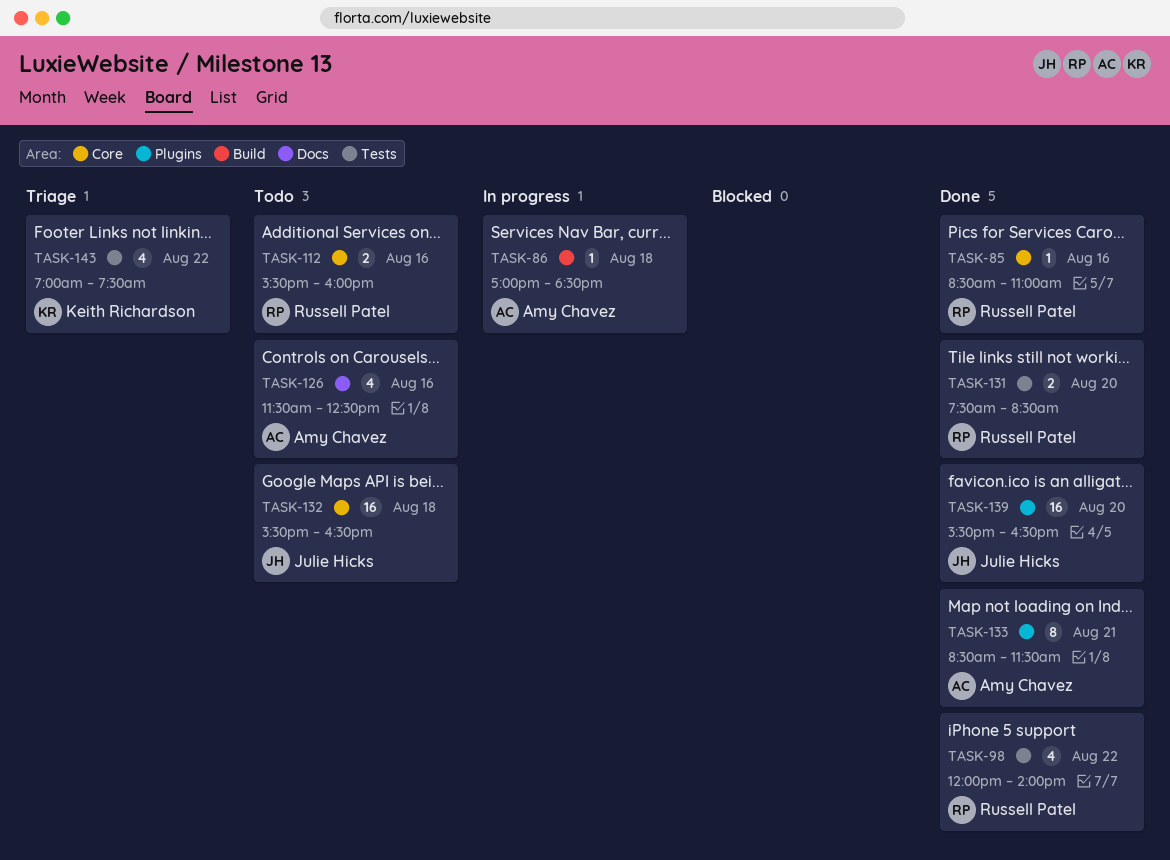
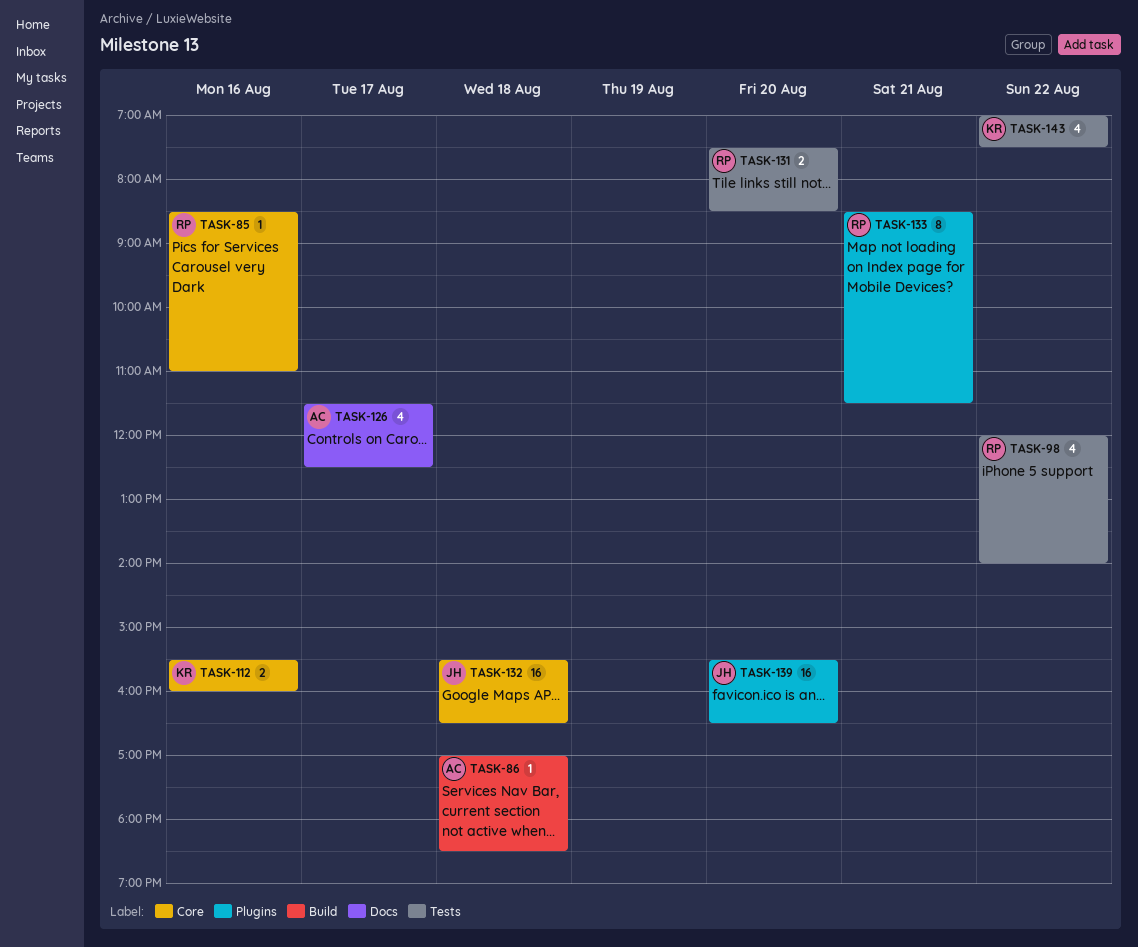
TASK-112, owner: Russell Patel -> Keith Richardson
TASK-126, day: Aug 16 -> Aug 17
TASK-133, owner: Amy Chavez -> Russell Patel

